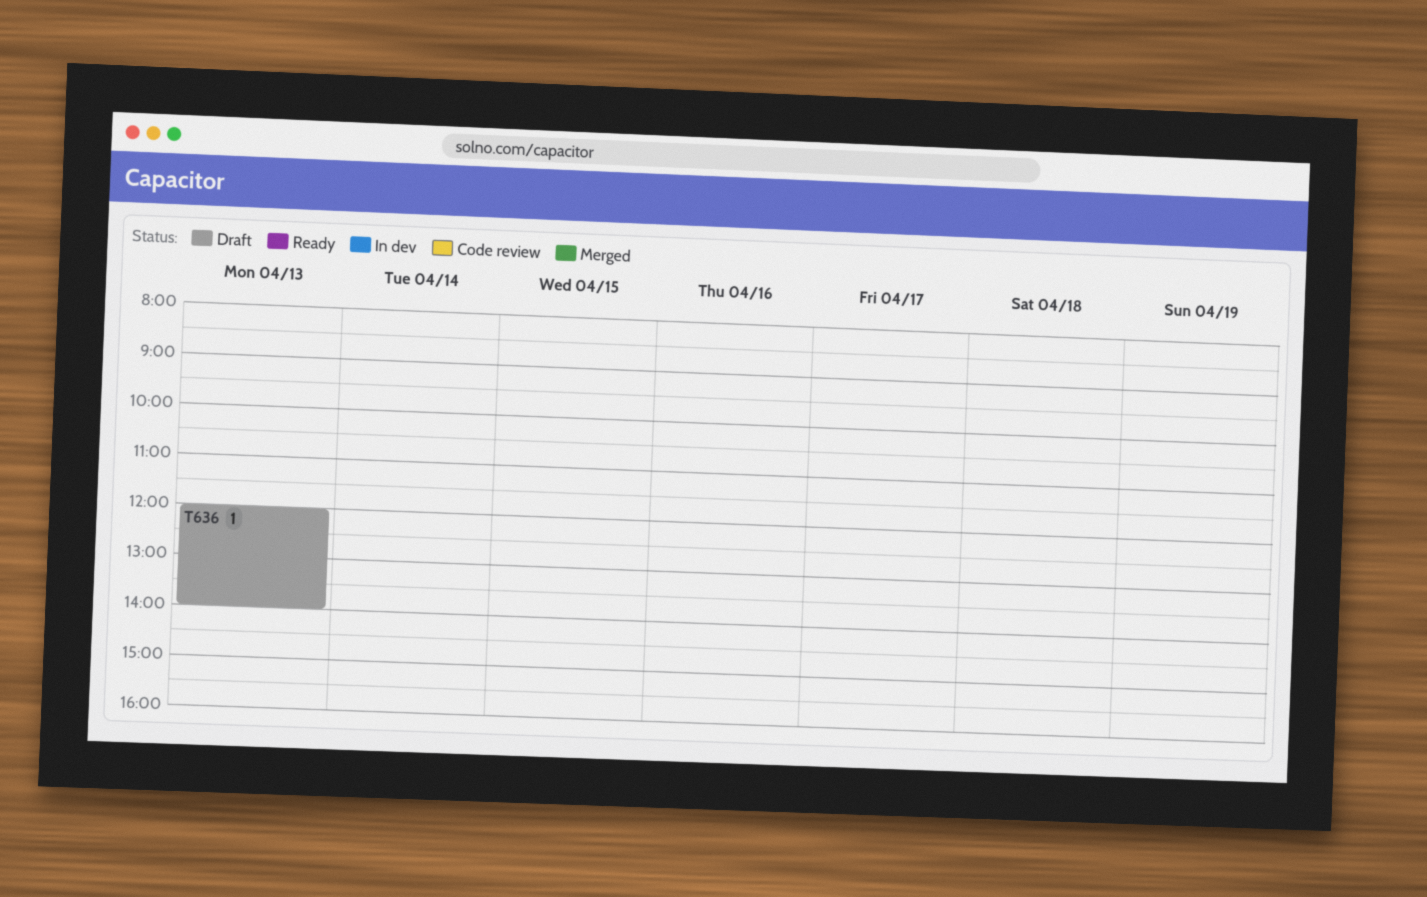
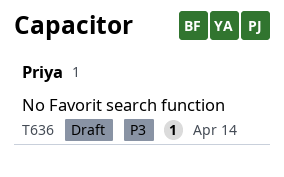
T636, day: Apr 13 -> Apr 14

